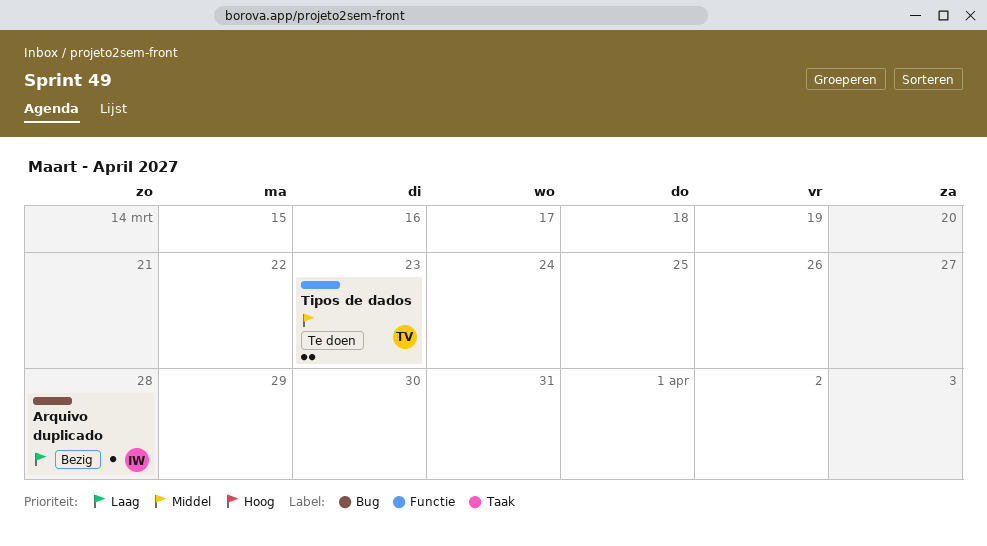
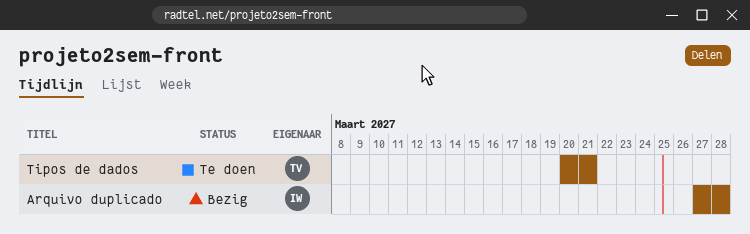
Tipos de dados, due: Mar 23 -> Mar 21

